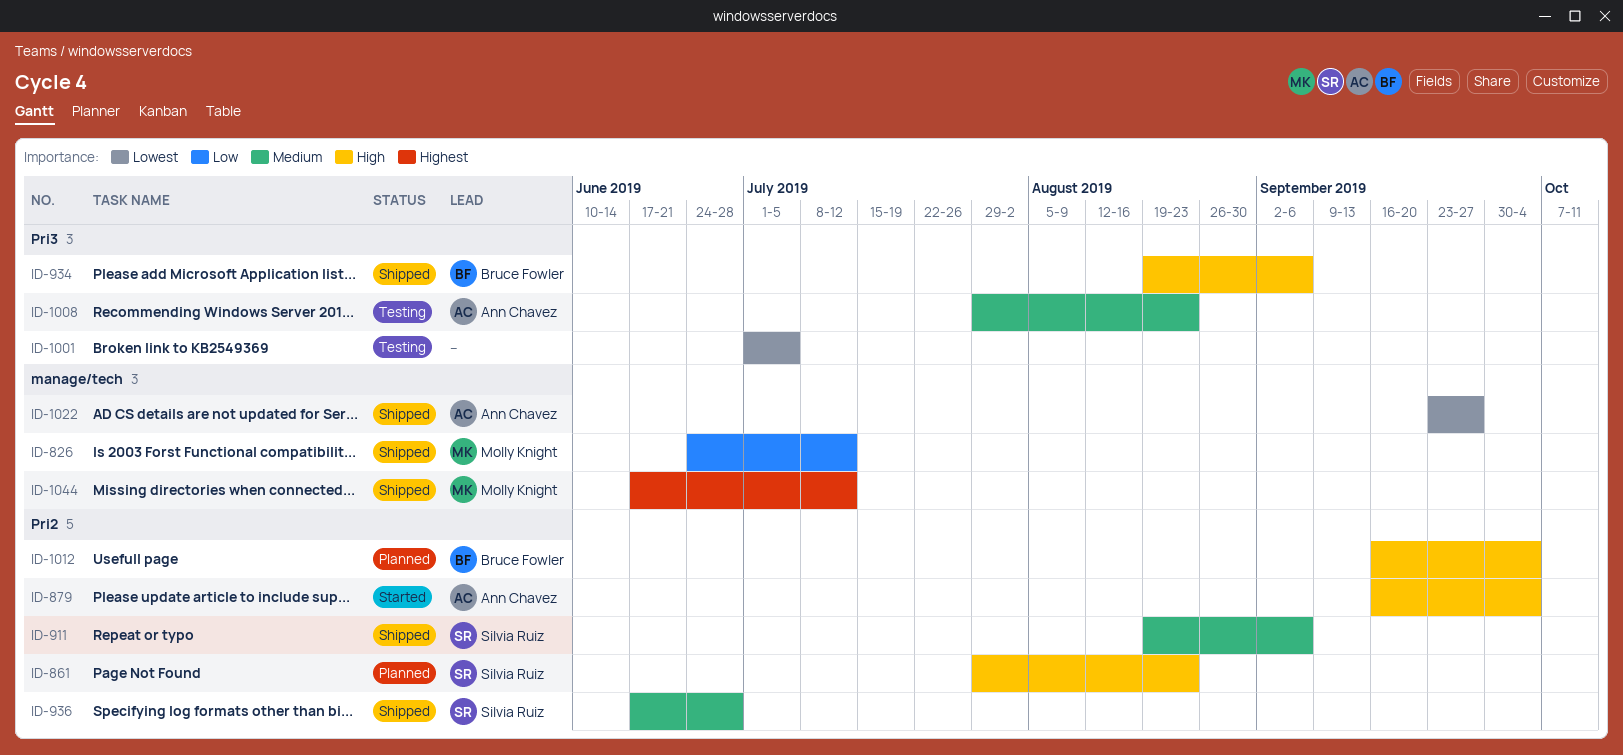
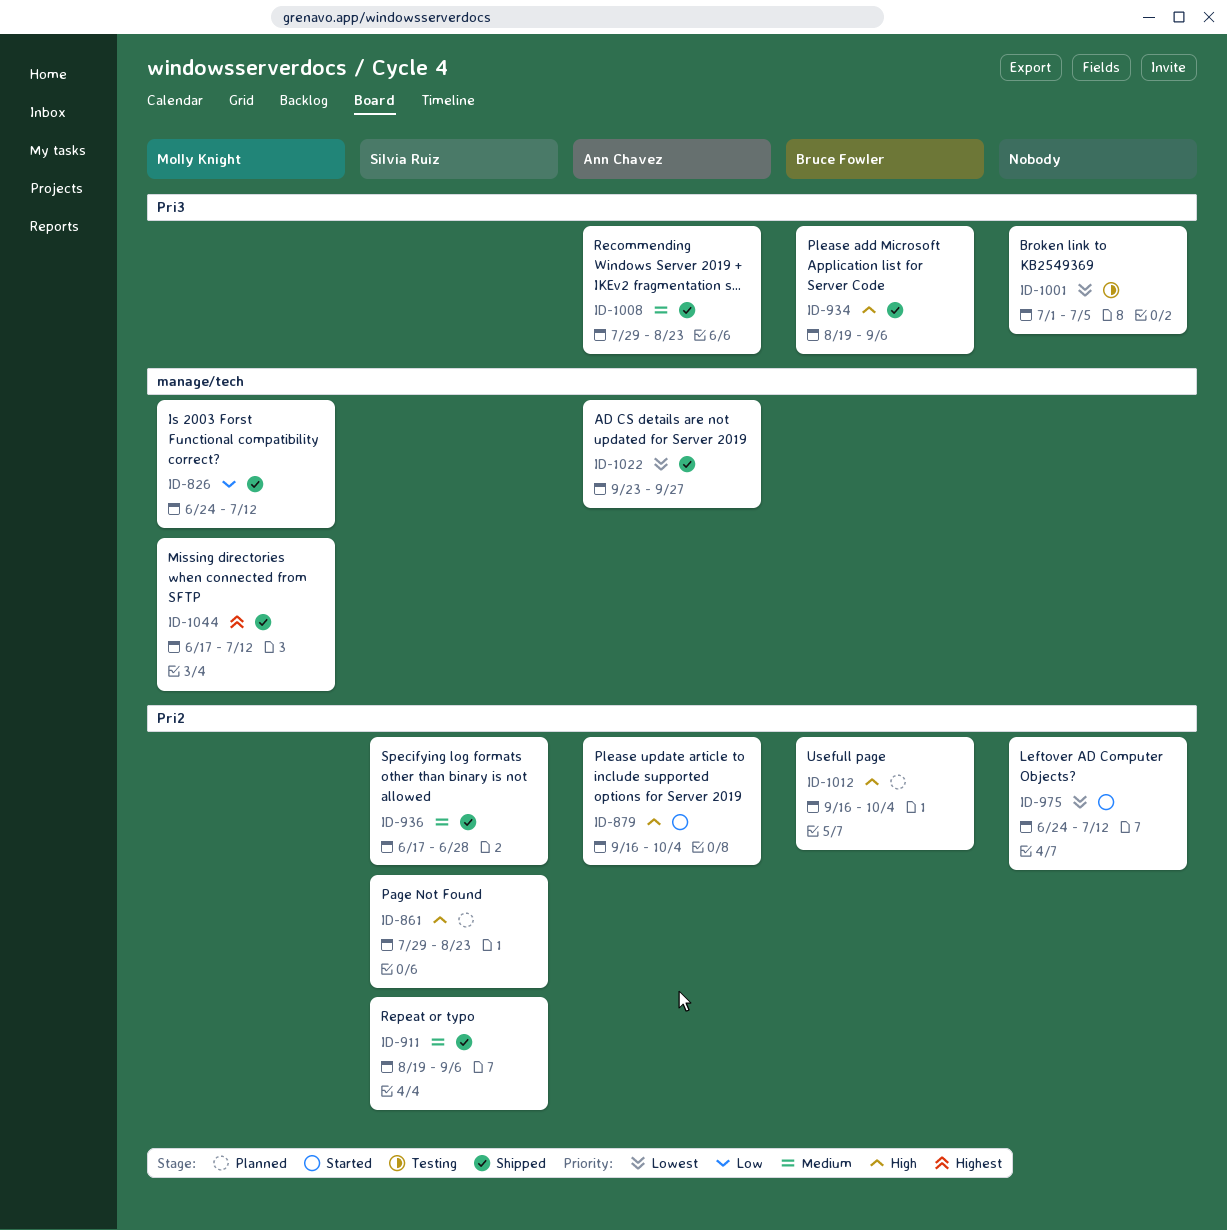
ID-975: none -> present
ID-1008, status: Testing -> Shipped

